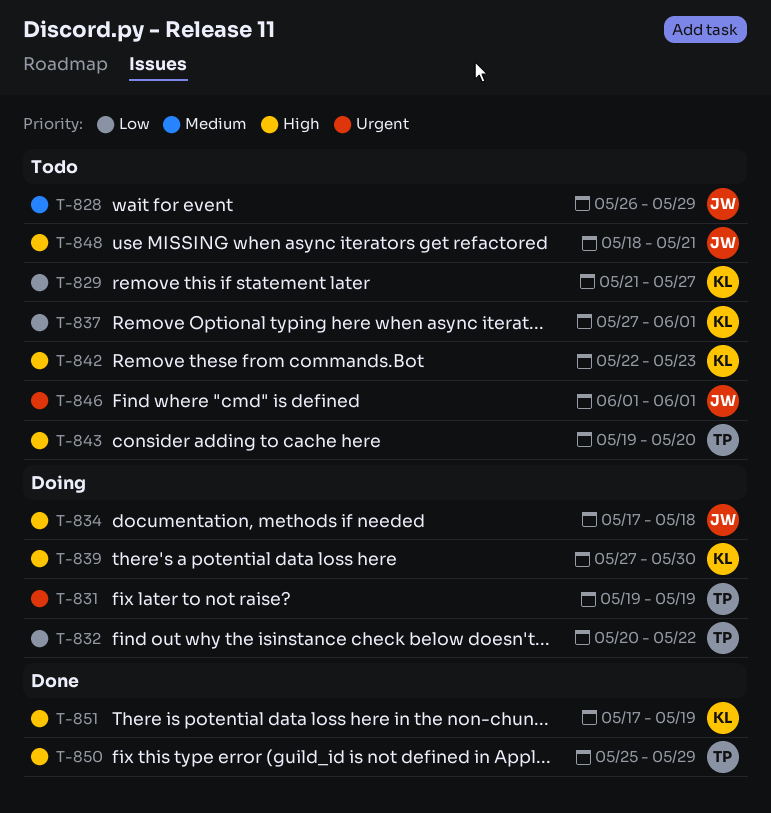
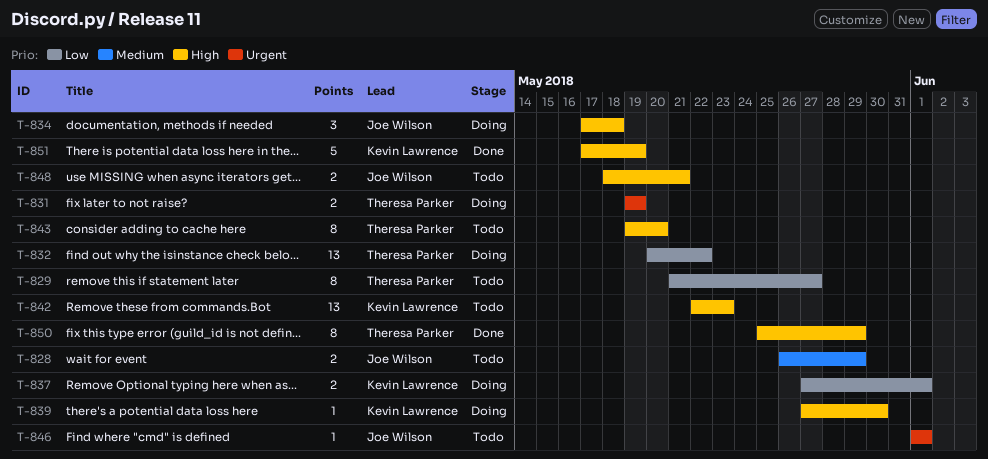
T-829, owner: Kevin Lawrence -> Theresa Parker
T-837, status: Todo -> Doing

